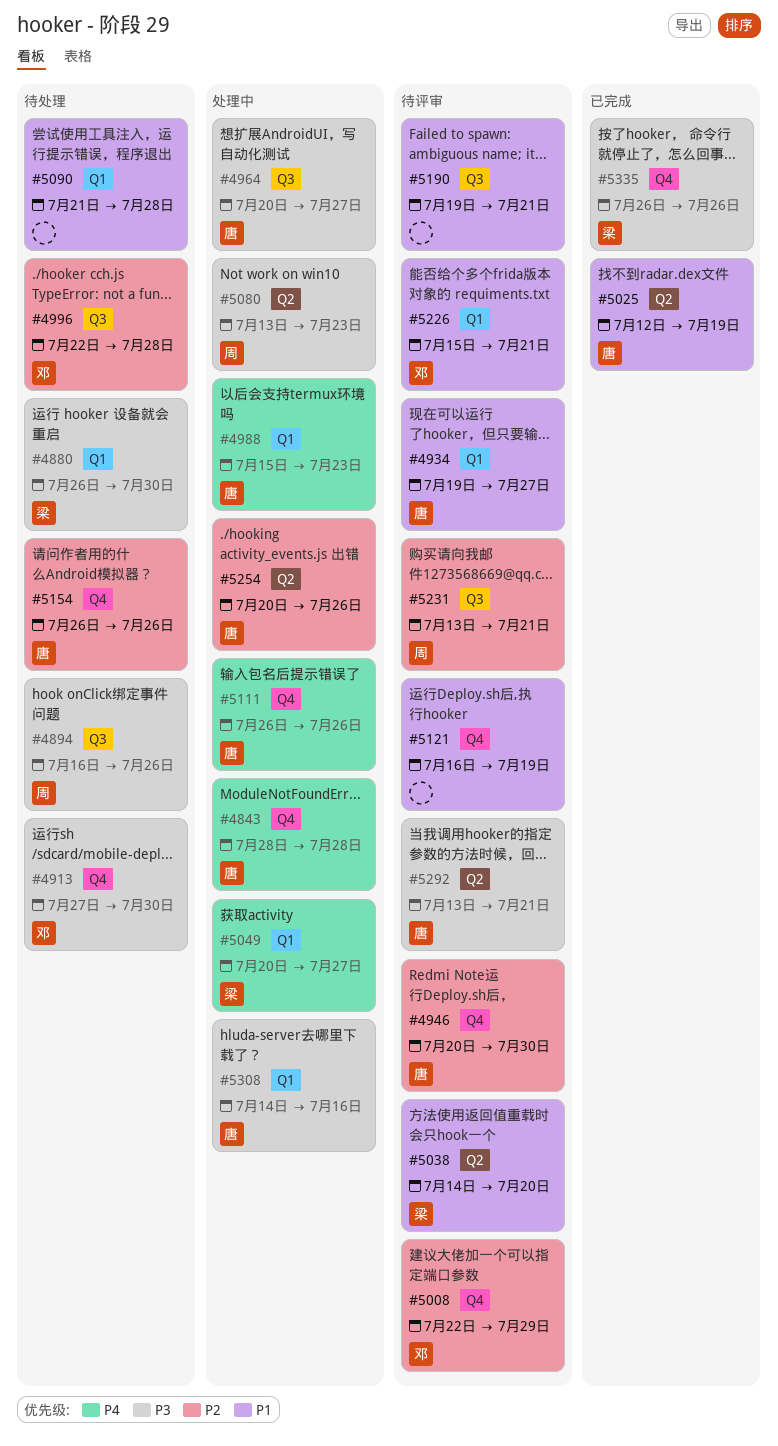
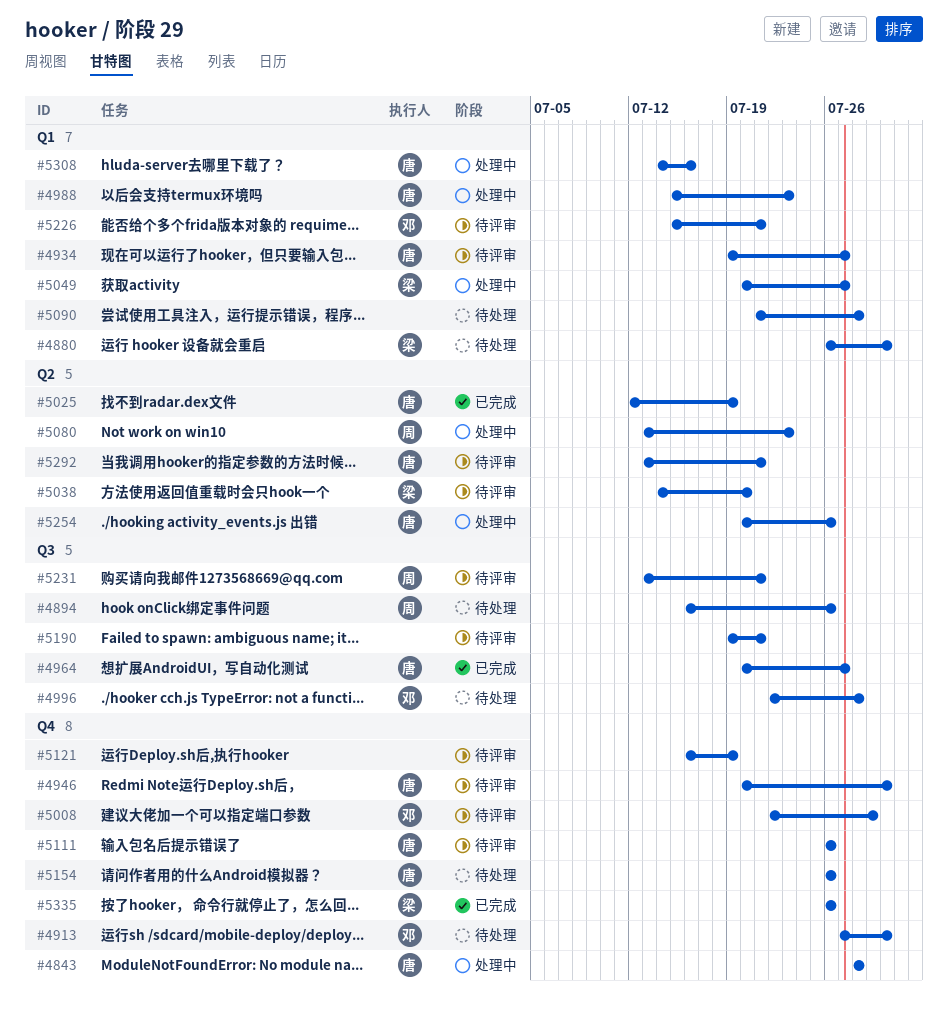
#4964, status: 处理中 -> 已完成
#5111, status: 处理中 -> 待评审

